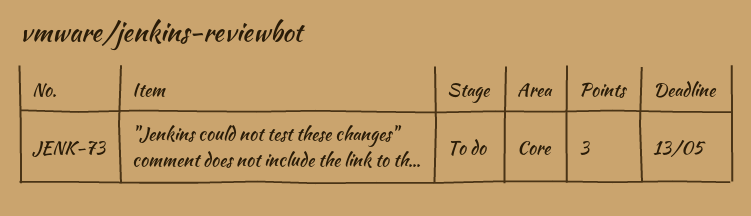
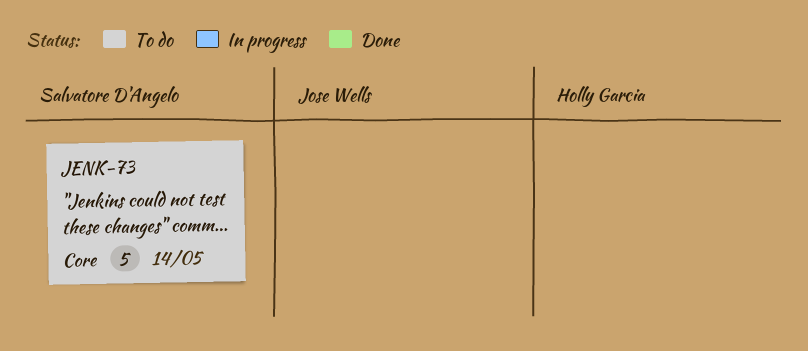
JENK-73, estimate: 3 -> 5
JENK-73, due: May 13 -> May 14

